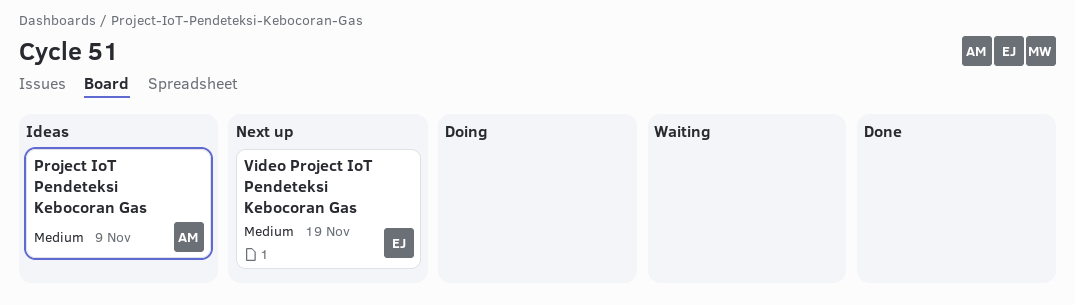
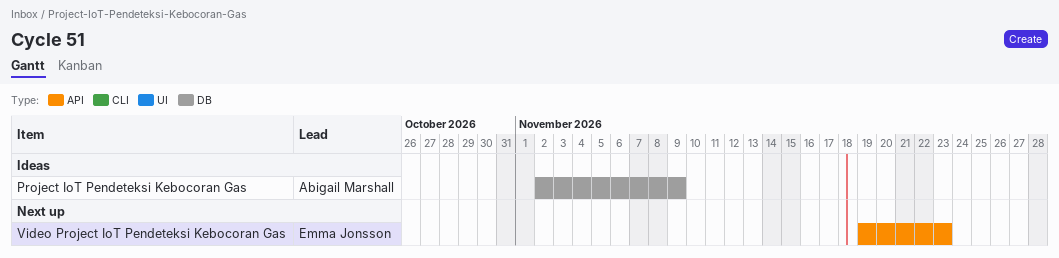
Video Project IoT Pendeteksi Kebocoran Gas, due: Nov 19 -> Nov 23

